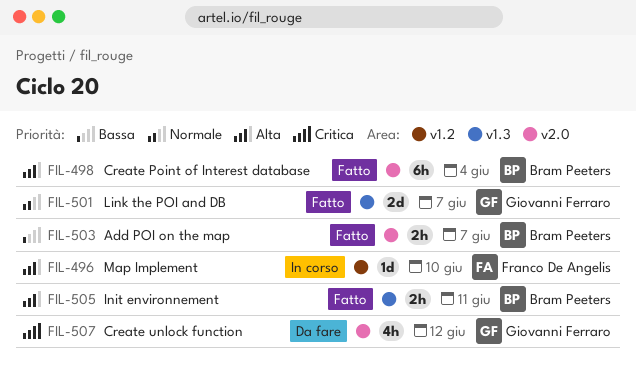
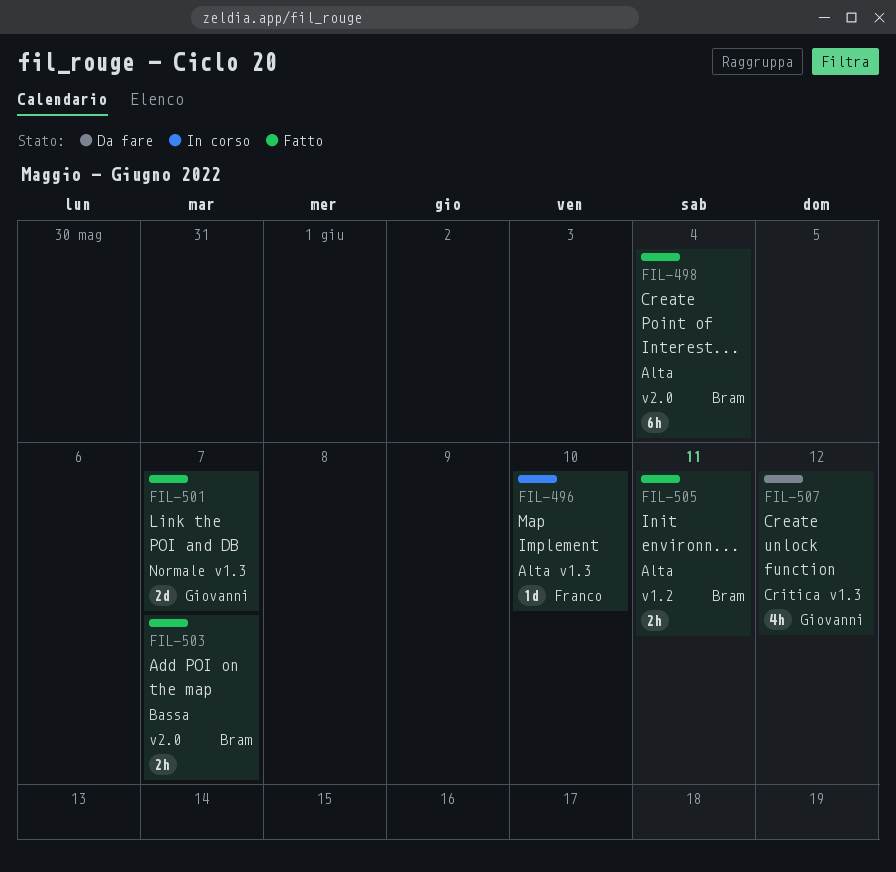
FIL-496, label: v1.2 -> v1.3
FIL-505, label: v1.3 -> v1.2
FIL-507, label: v2.0 -> v1.3

